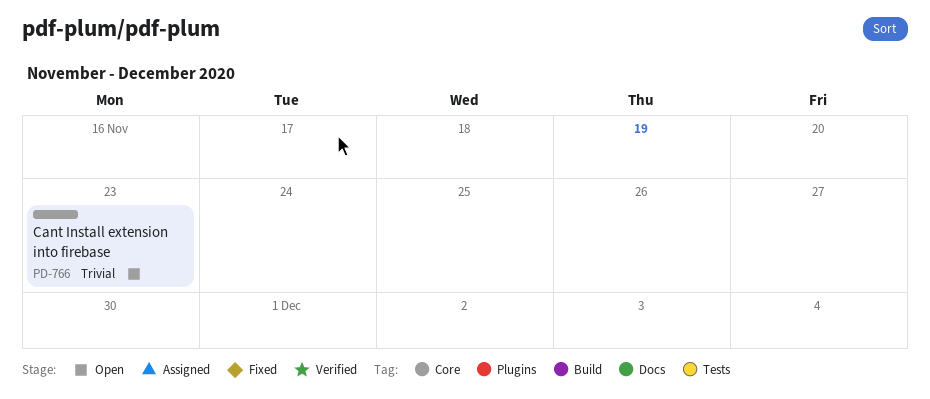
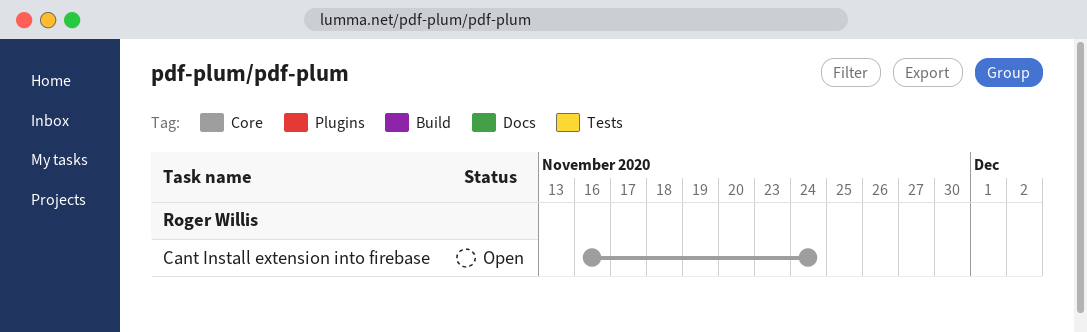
Cant Install extension into firebase, due: Nov 23 -> Nov 24

